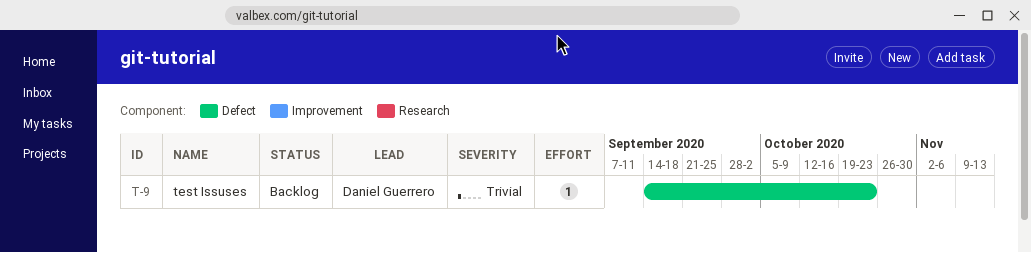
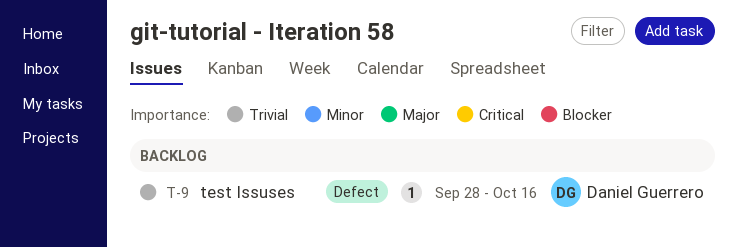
T-9, start: Sep 14 -> Sep 28
T-9, due: Oct 23 -> Oct 16

